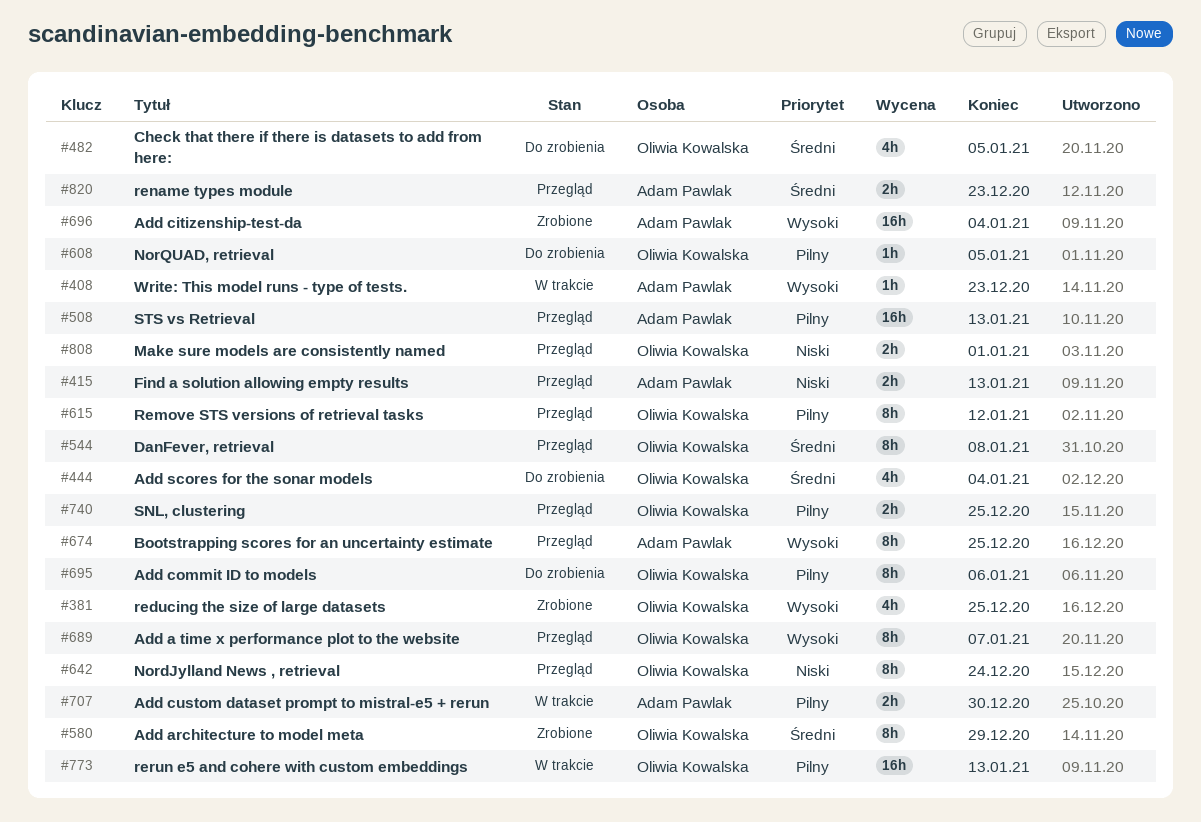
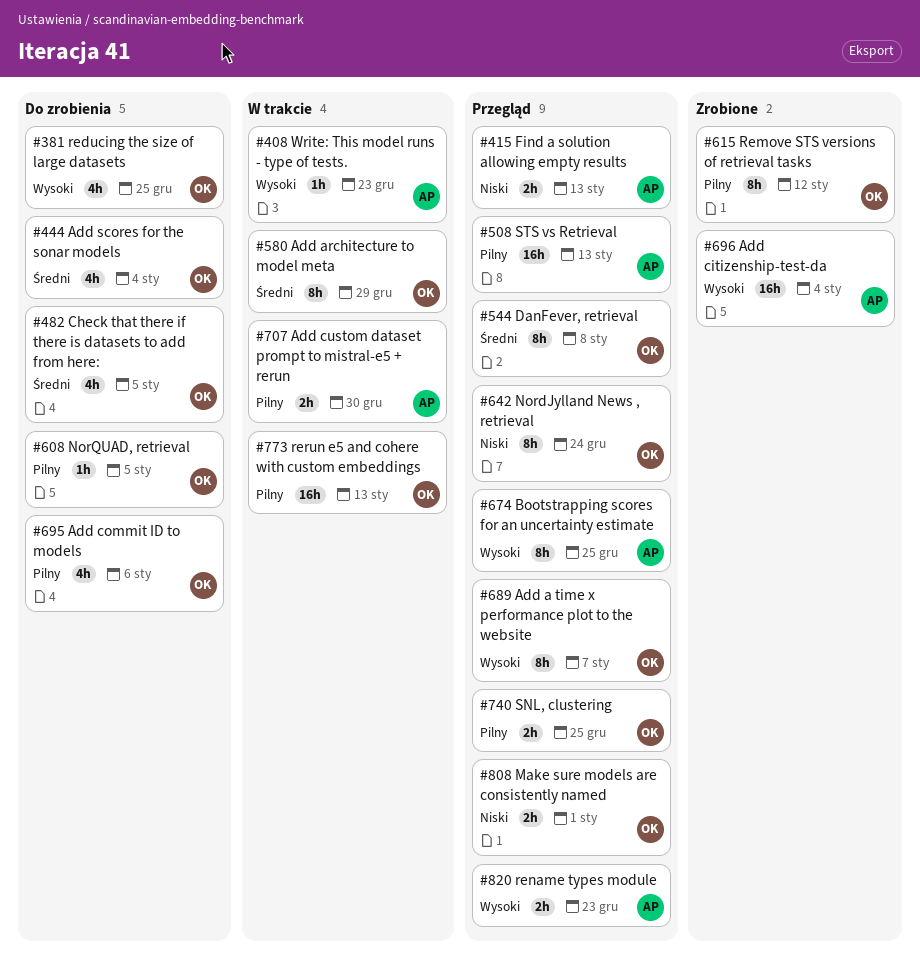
#381, status: Zrobione -> Do zrobienia
#580, status: Zrobione -> W trakcie
#615, status: Przegląd -> Zrobione
#695, estimate: 8h -> 4h
#820, priority: Średni -> Wysoki

